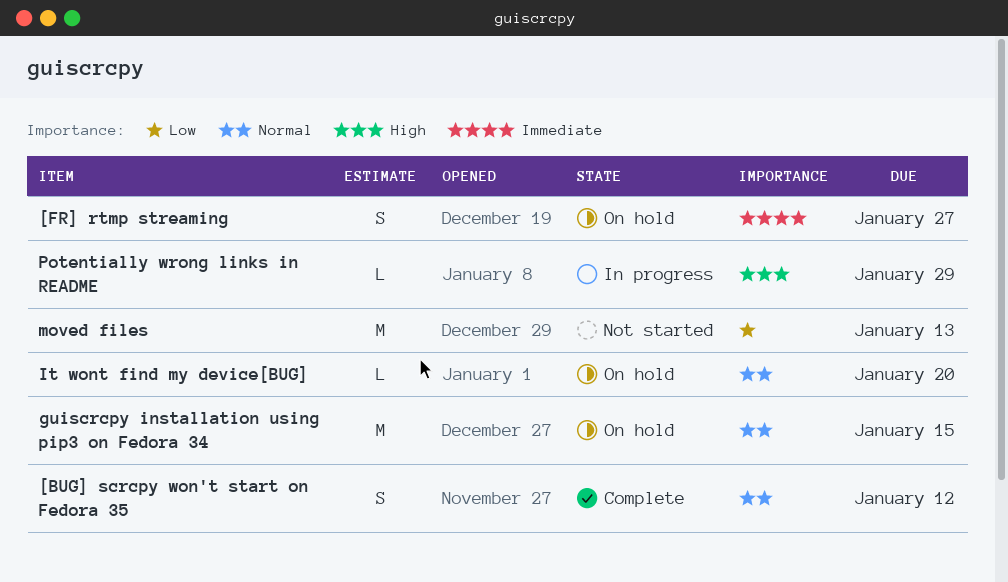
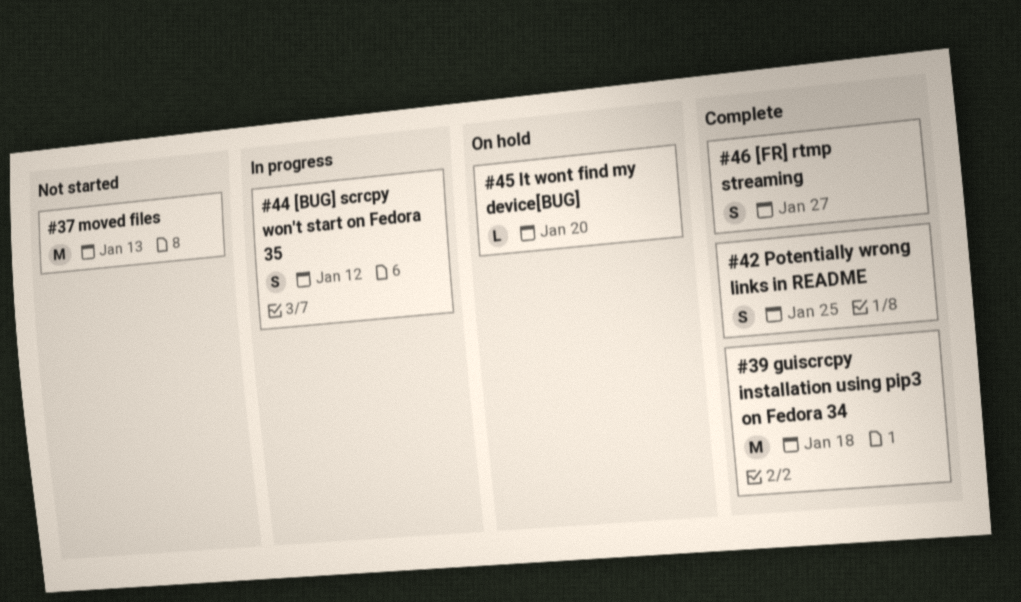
[BUG] scrcpy won't start on Fedora 35, status: Complete -> In progress
[FR] rtmp streaming, status: On hold -> Complete
guiscrcpy installation using pip3 on Fedora 34, status: On hold -> Complete
guiscrcpy installation using pip3 on Fedora 34, due: Jan 15 -> Jan 18
Potentially wrong links in README, status: In progress -> Complete
Potentially wrong links in README, estimate: L -> S
Potentially wrong links in README, due: Jan 29 -> Jan 25

